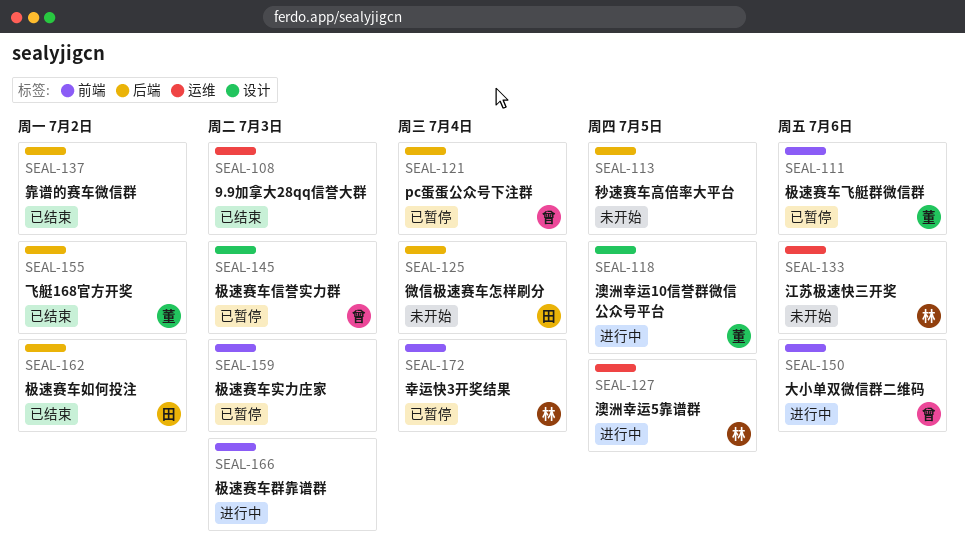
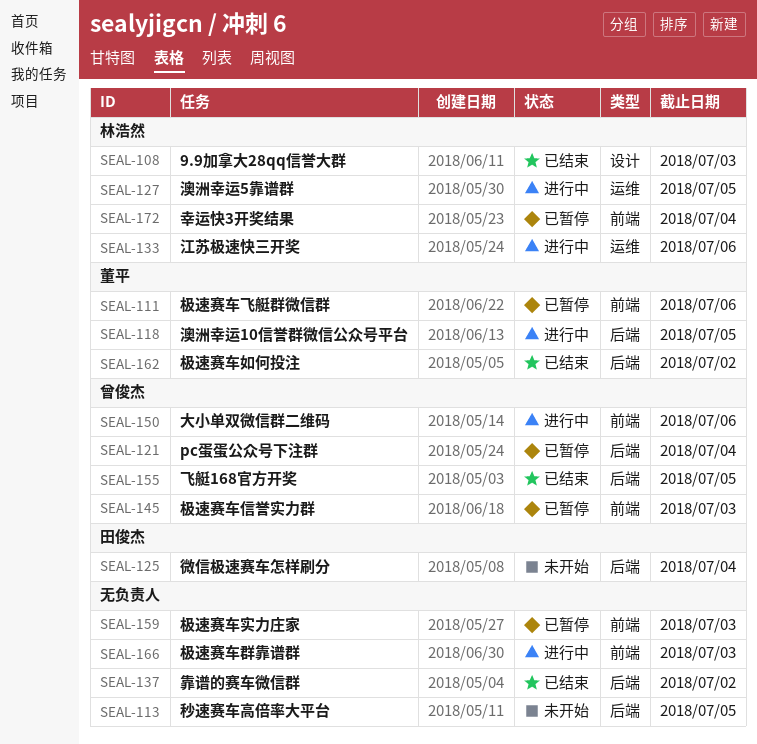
SEAL-108, owner: none -> 林浩然
SEAL-108, label: 运维 -> 设计
SEAL-118, label: 设计 -> 后端
SEAL-133, status: 未开始 -> 进行中
SEAL-145, label: 设计 -> 前端
SEAL-155, owner: 董平 -> 曾俊杰
SEAL-155, due: Jul 2 -> Jul 5
SEAL-162, owner: 田俊杰 -> 董平

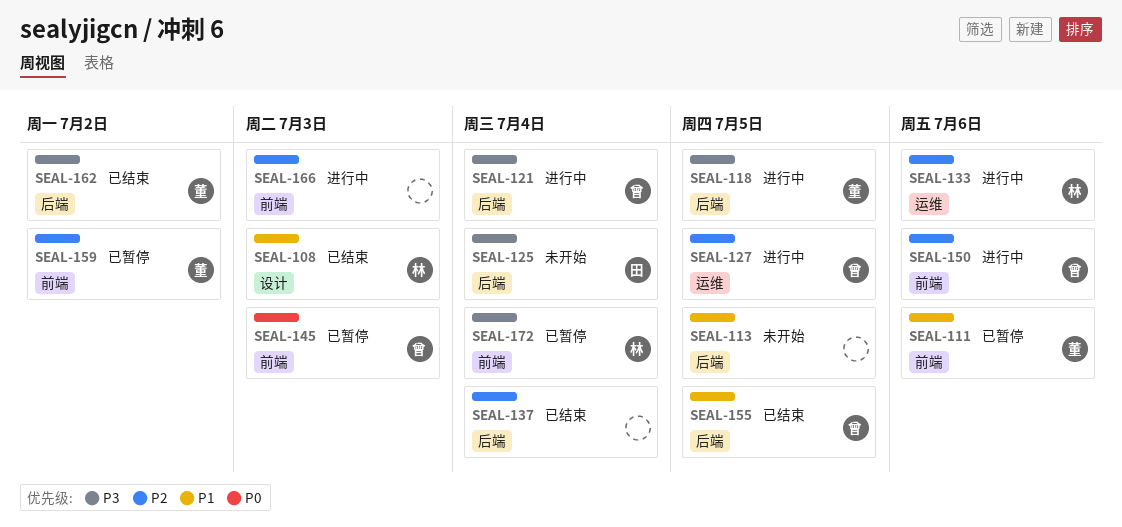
SEAL-121, status: 已暂停 -> 进行中
SEAL-127, owner: 林浩然 -> 曾俊杰
SEAL-137, due: Jul 2 -> Jul 4
SEAL-159, owner: none -> 董平
SEAL-159, due: Jul 3 -> Jul 2

